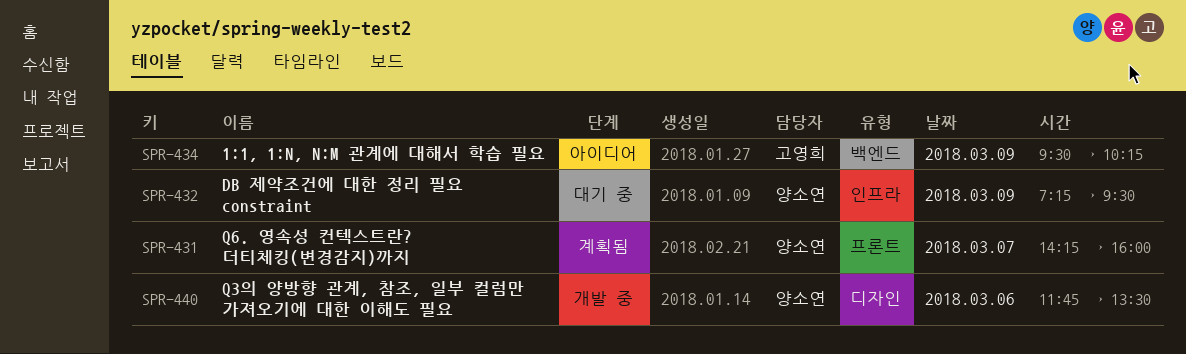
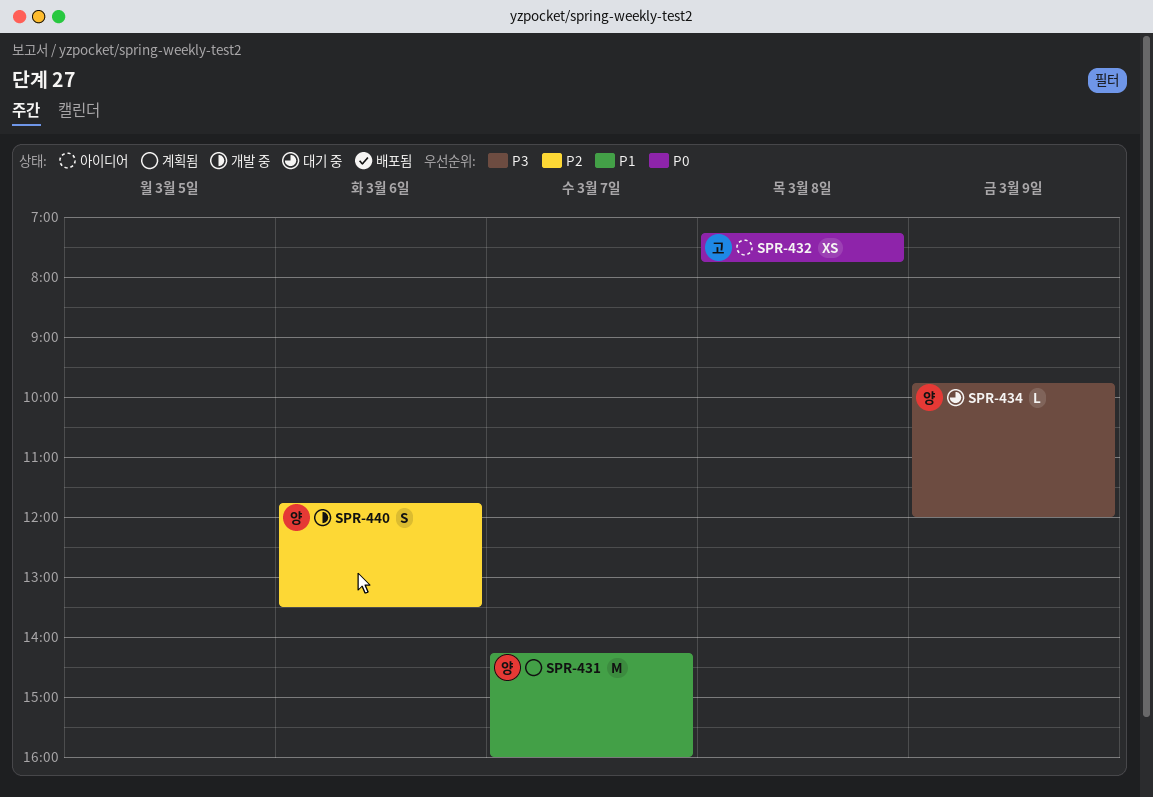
SPR-432, status: 대기 중 -> 아이디어
SPR-432, owner: 양소연 -> 고영희
SPR-432, day: Mar 9 -> Mar 8
SPR-432, ends: 09:30 -> 07:45
SPR-434, status: 아이디어 -> 대기 중
SPR-434, owner: 고영희 -> 양소연
SPR-434, begins: 09:30 -> 09:45
SPR-434, ends: 10:15 -> 12:00

